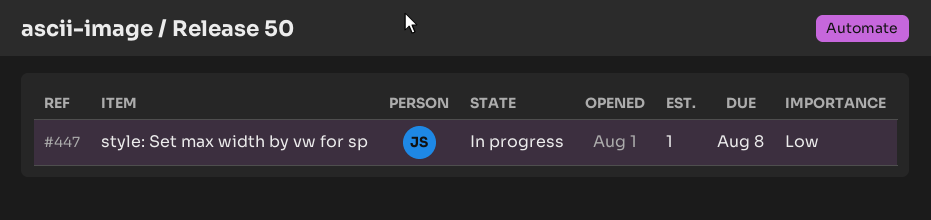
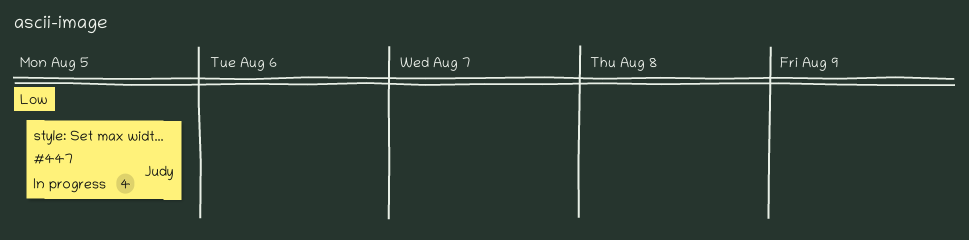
#447, estimate: 1 -> 4
#447, due: Aug 8 -> Aug 5

